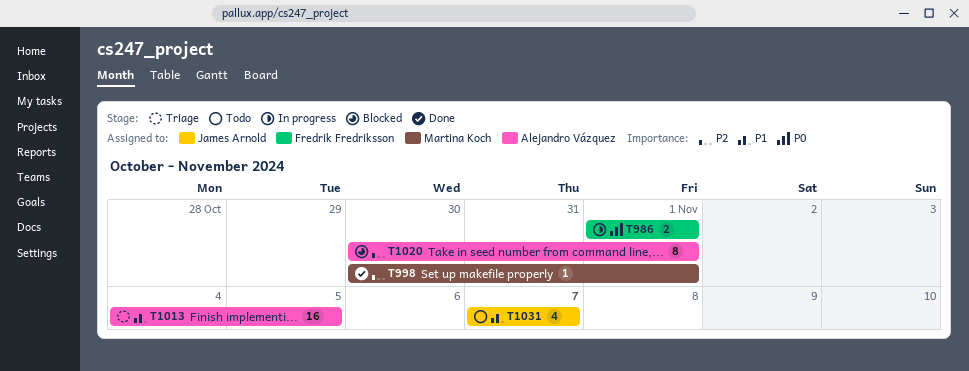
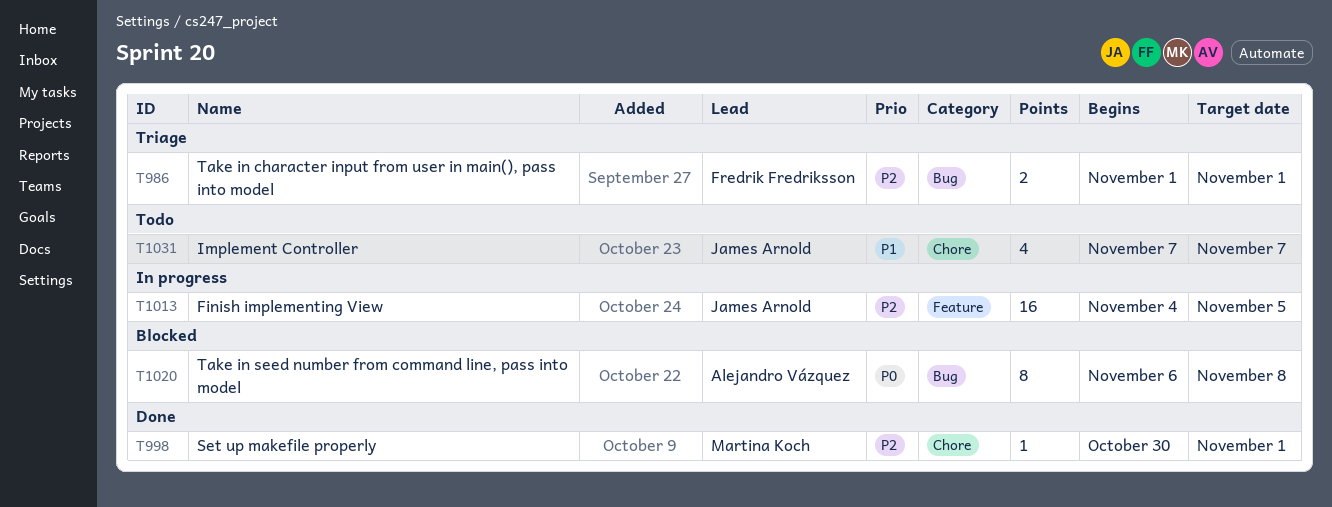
T986, status: In progress -> Triage
T986, priority: P0 -> P2
T1013, status: Triage -> In progress
T1013, owner: Alejandro Vázquez -> James Arnold
T1013, priority: P1 -> P2
T1020, priority: P2 -> P0
T1020, start: Oct 30 -> Nov 6
T1020, due: Nov 1 -> Nov 8

